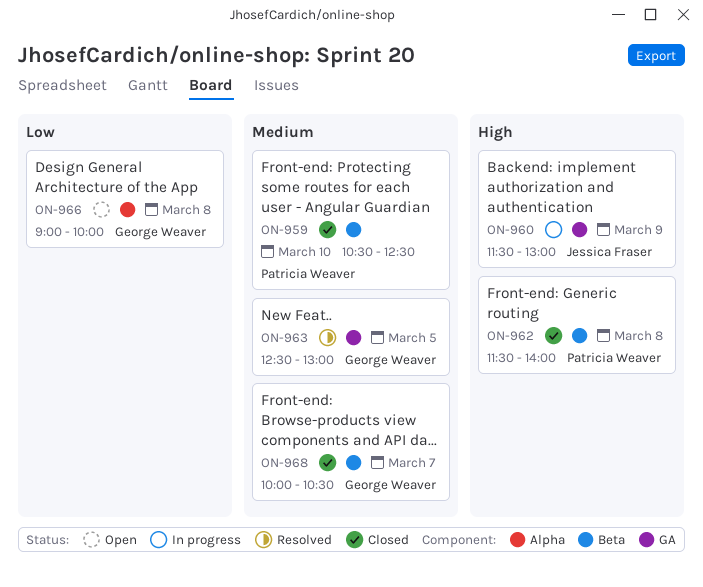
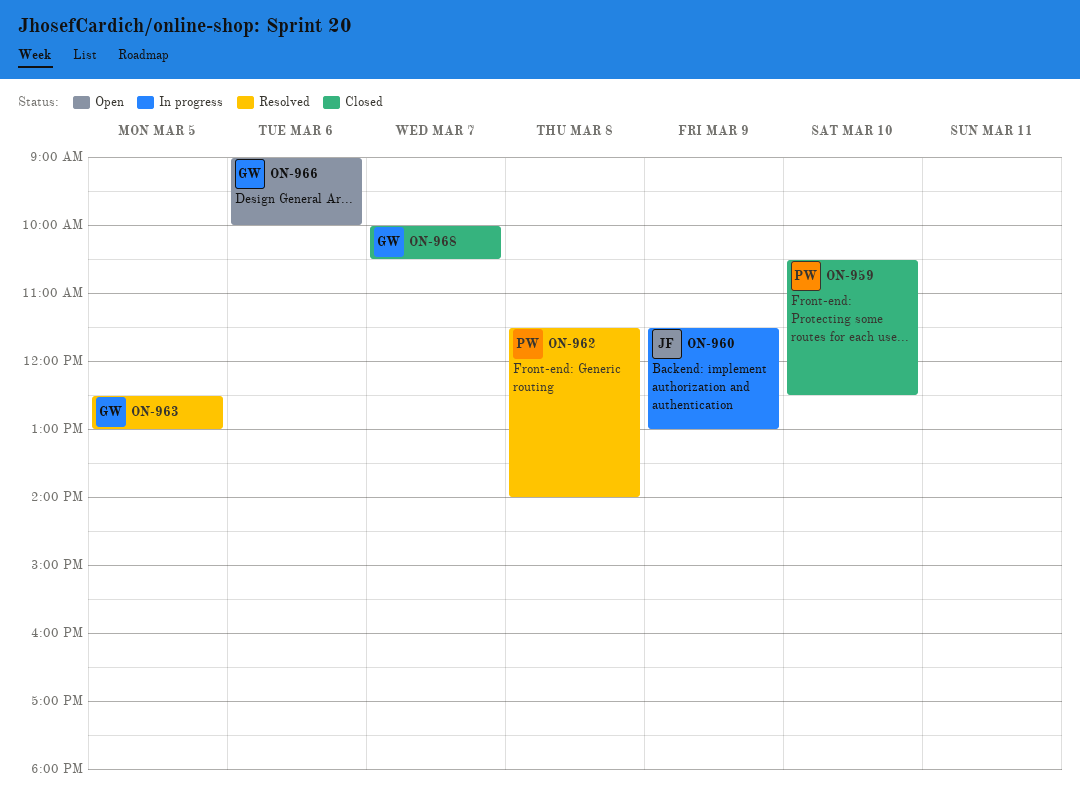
ON-962, status: Closed -> Resolved
ON-966, day: Mar 8 -> Mar 6

